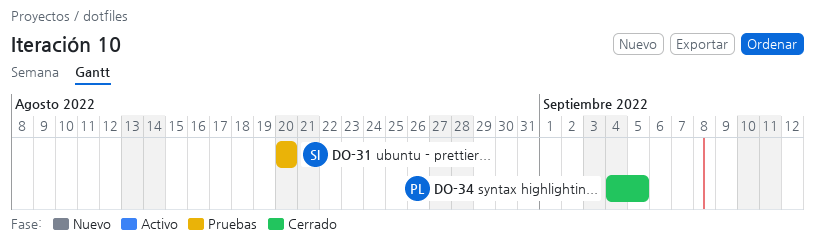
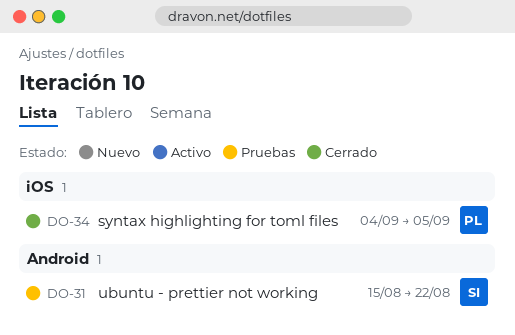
DO-31, start: Aug 20 -> Aug 15
DO-31, due: Aug 20 -> Aug 22

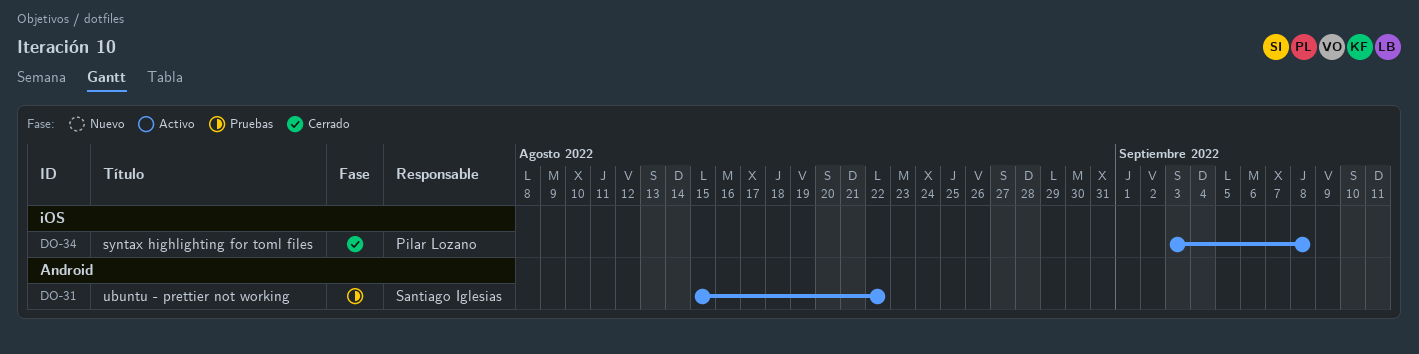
DO-34, start: Sep 4 -> Sep 3
DO-34, due: Sep 5 -> Sep 8

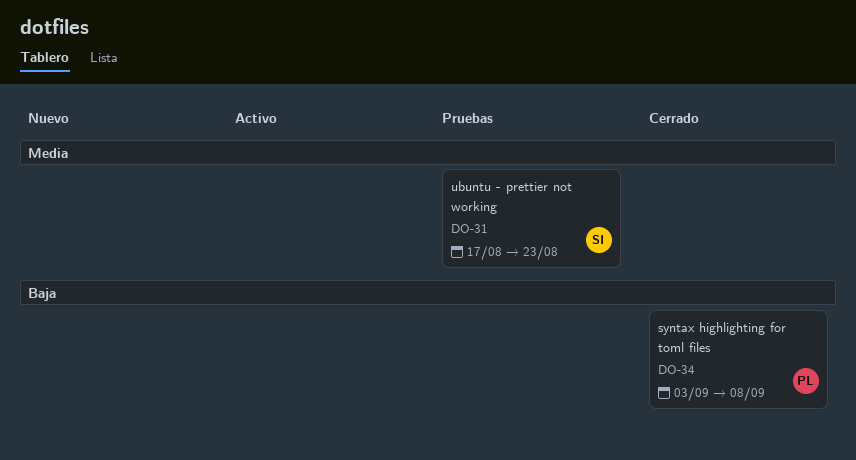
DO-31, start: Aug 15 -> Aug 17
DO-31, due: Aug 22 -> Aug 23

